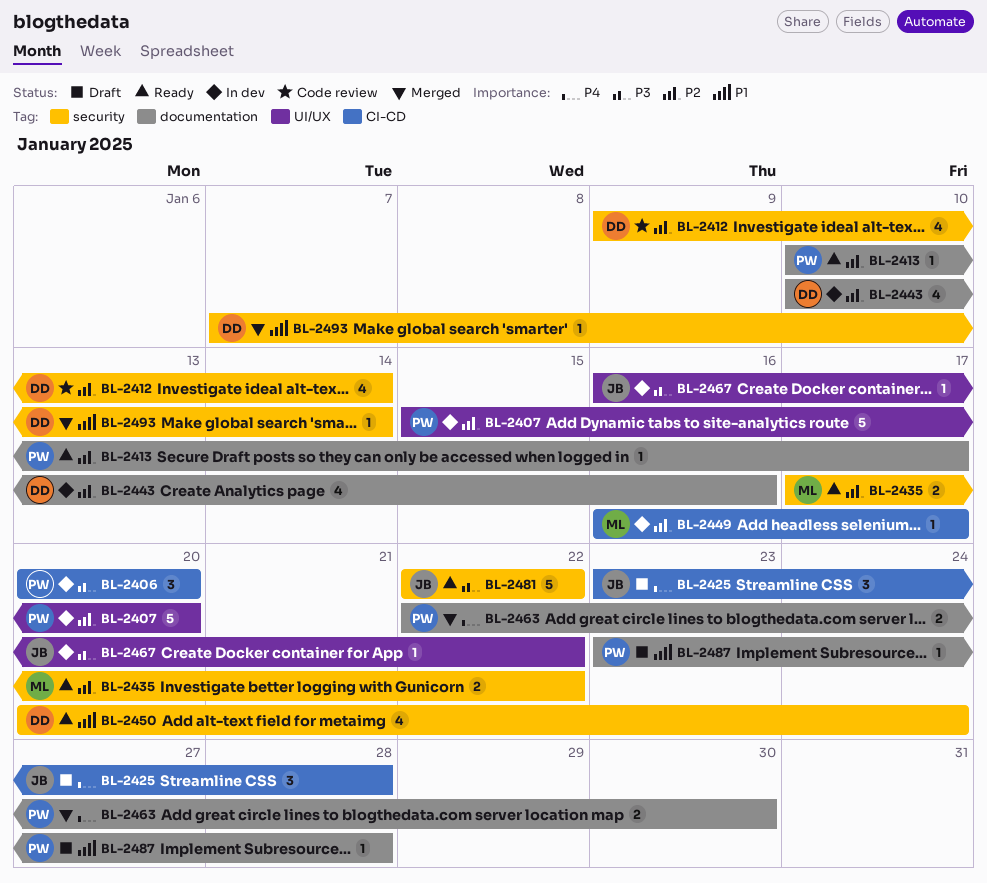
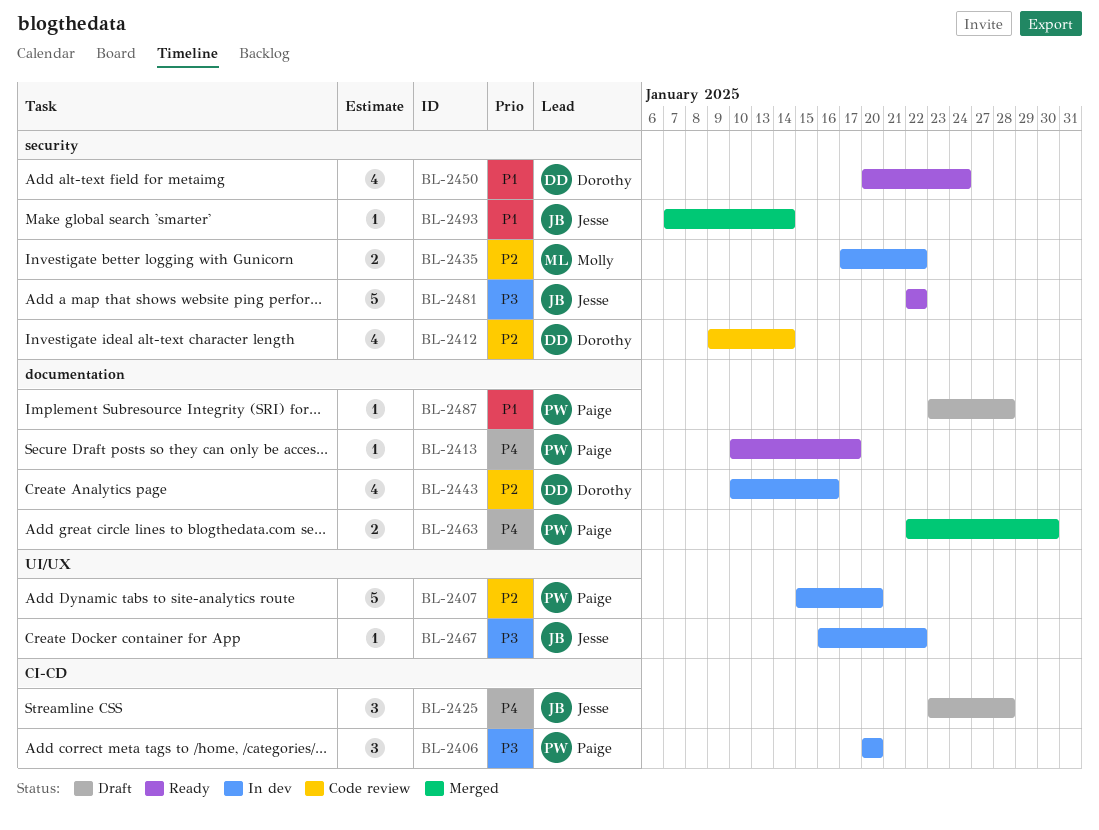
BL-2413, priority: P2 -> P4
BL-2435, status: Ready -> In dev
BL-2449: present -> none
BL-2493, owner: Dorothy -> Jesse

